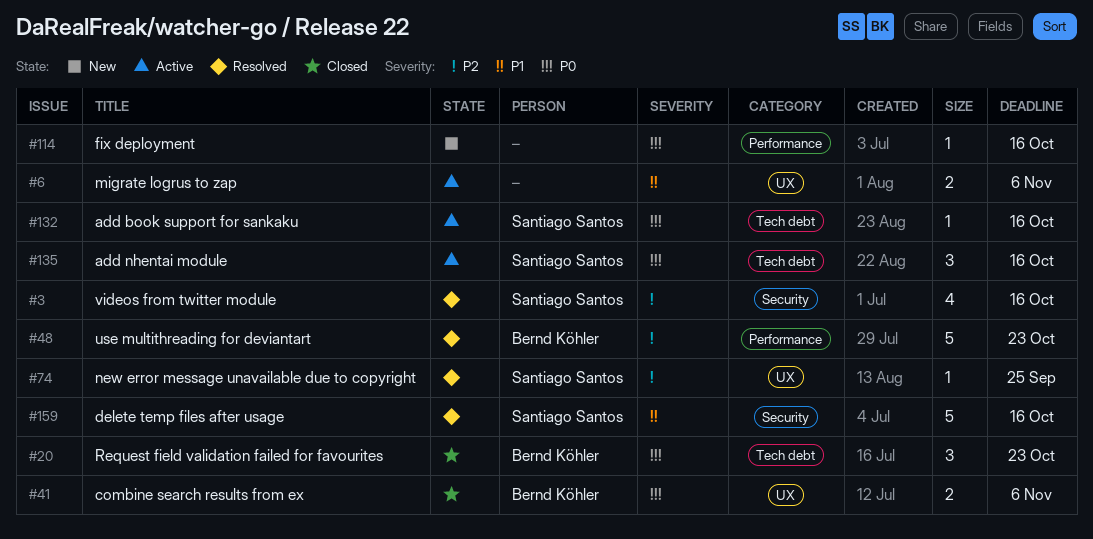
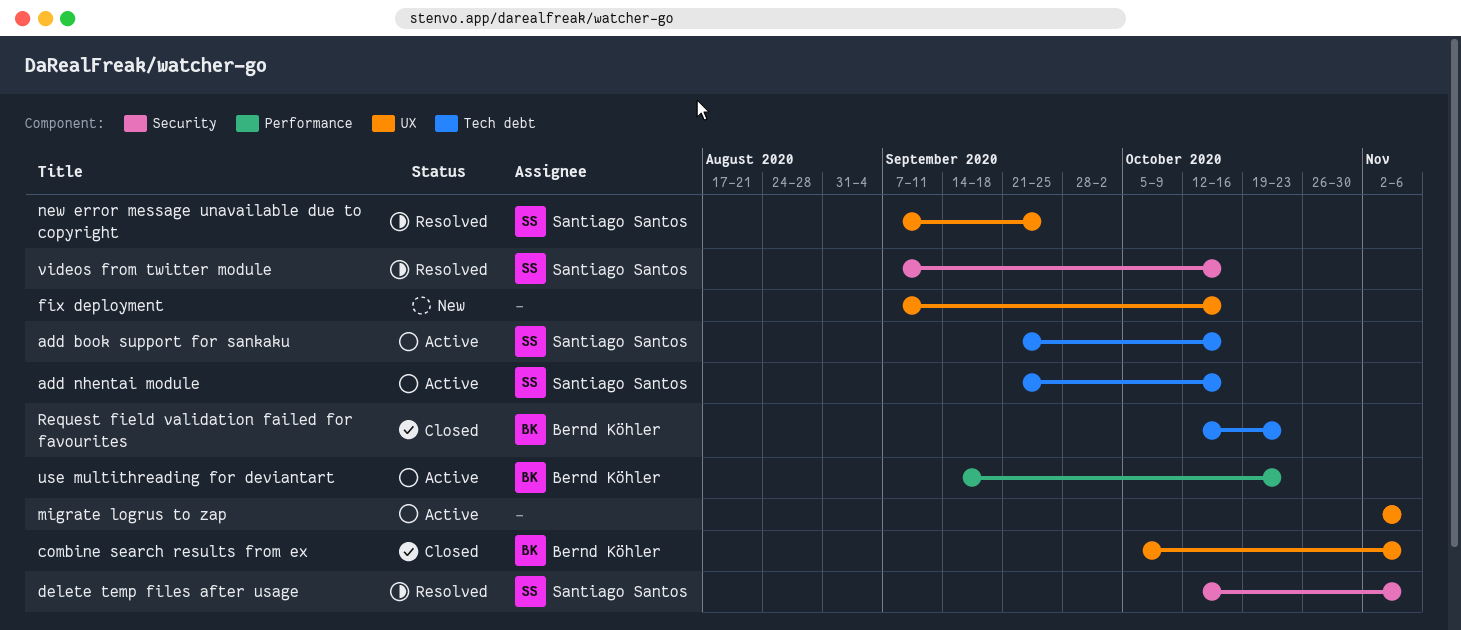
delete temp files after usage, due: Oct 16 -> Nov 6
fix deployment, label: Performance -> UX
use multithreading for deviantart, status: Resolved -> Active

